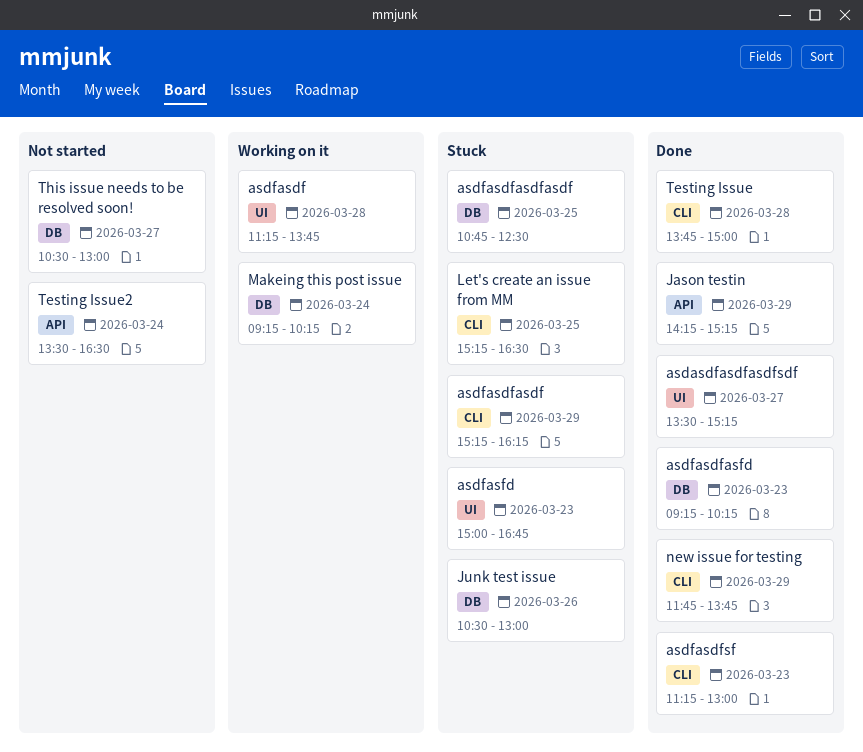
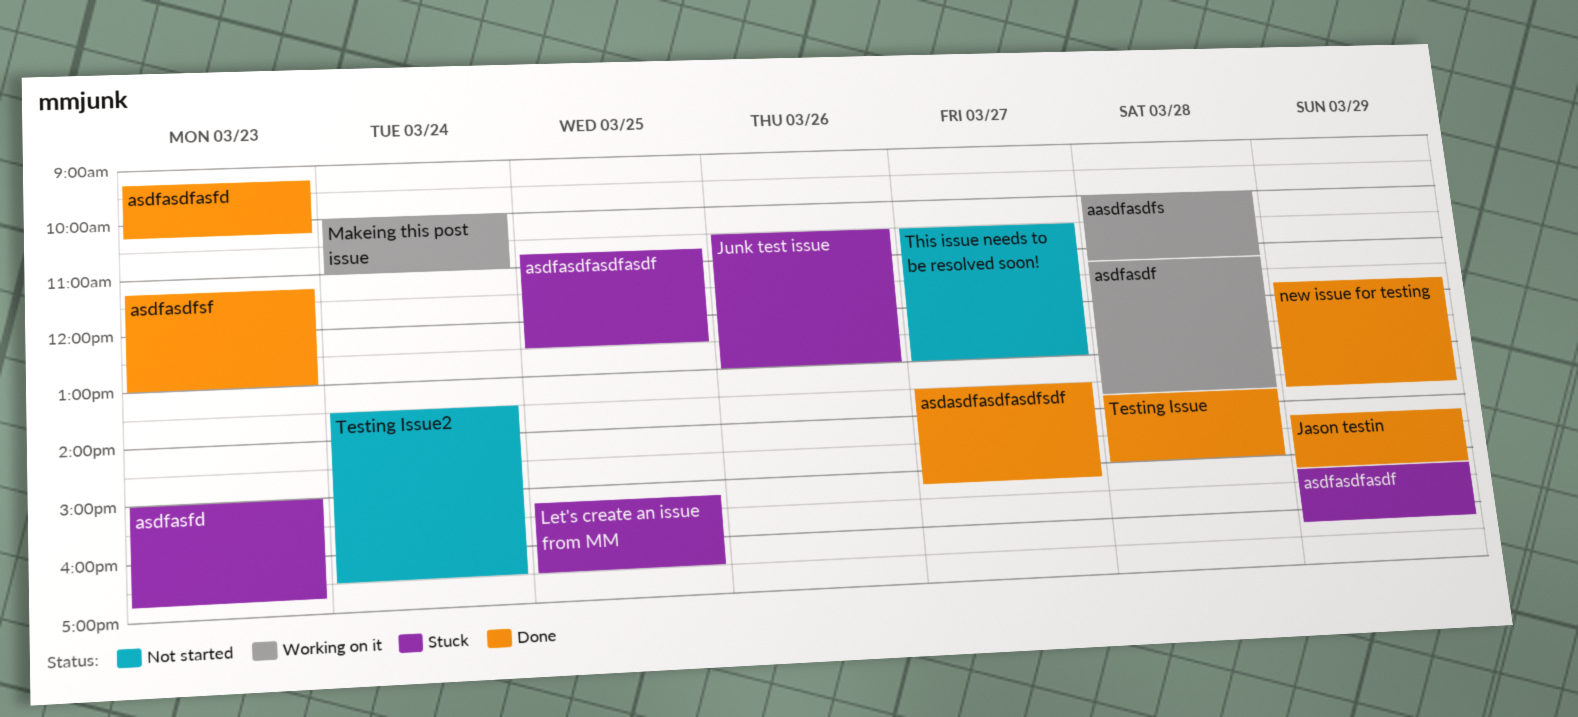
aasdfasdfs: none -> present
Makeing this post issue, begins: 09:15 -> 10:00
Makeing this post issue, ends: 10:15 -> 11:00

